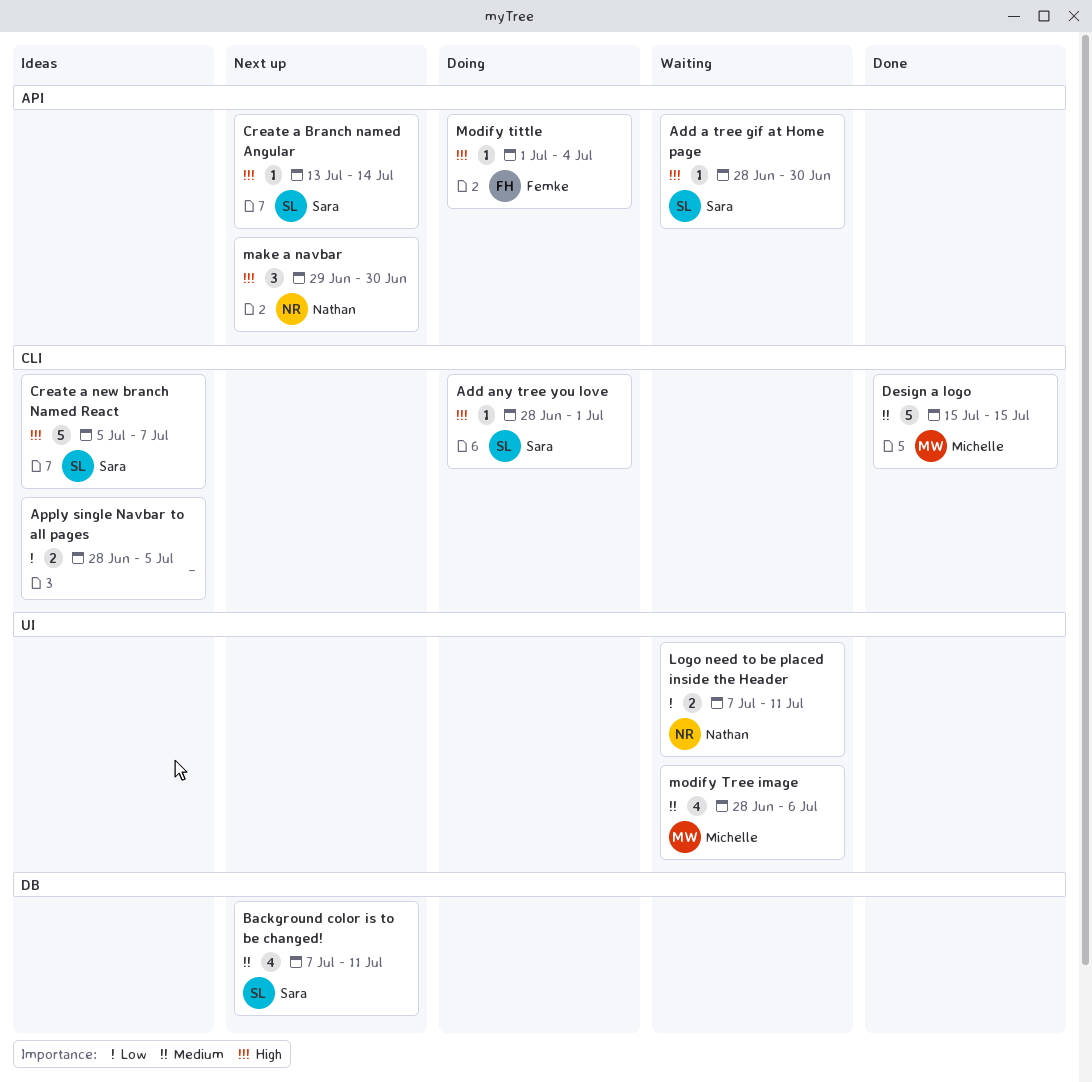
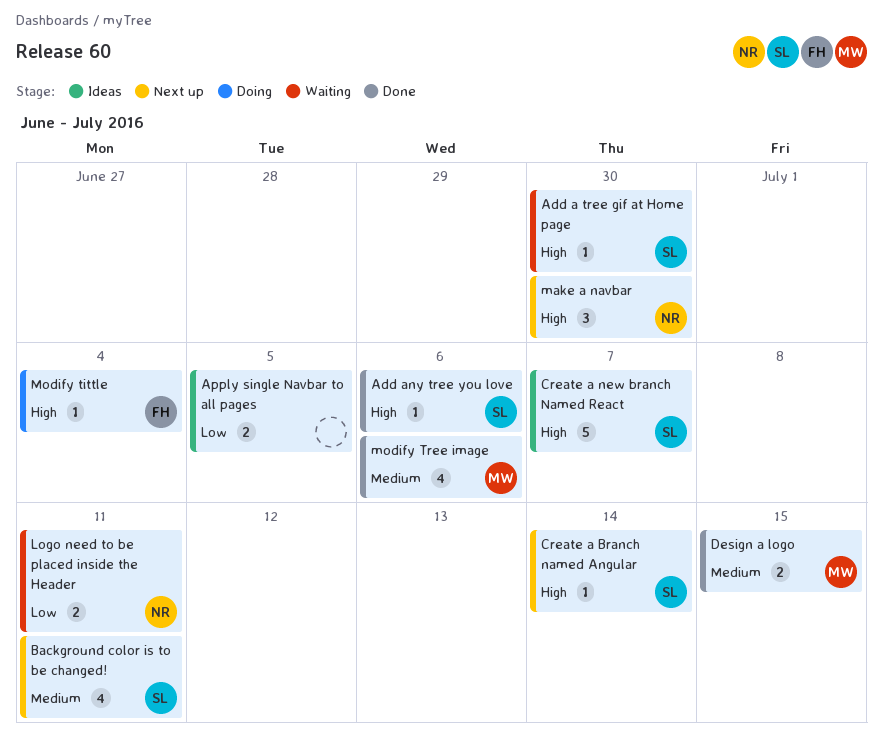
Add any tree you love, status: Doing -> Done
Add any tree you love, due: Jul 1 -> Jul 6
Design a logo, estimate: 5 -> 2
modify Tree image, status: Waiting -> Done

